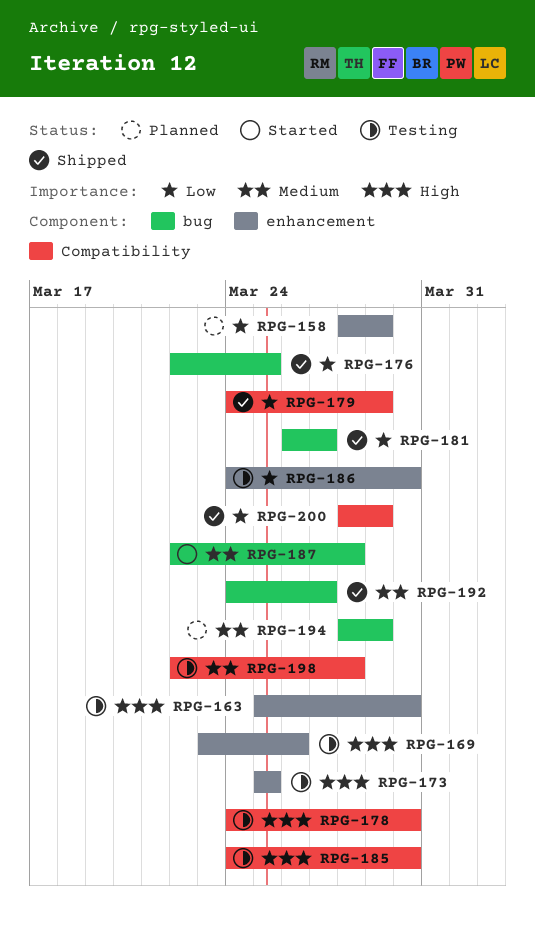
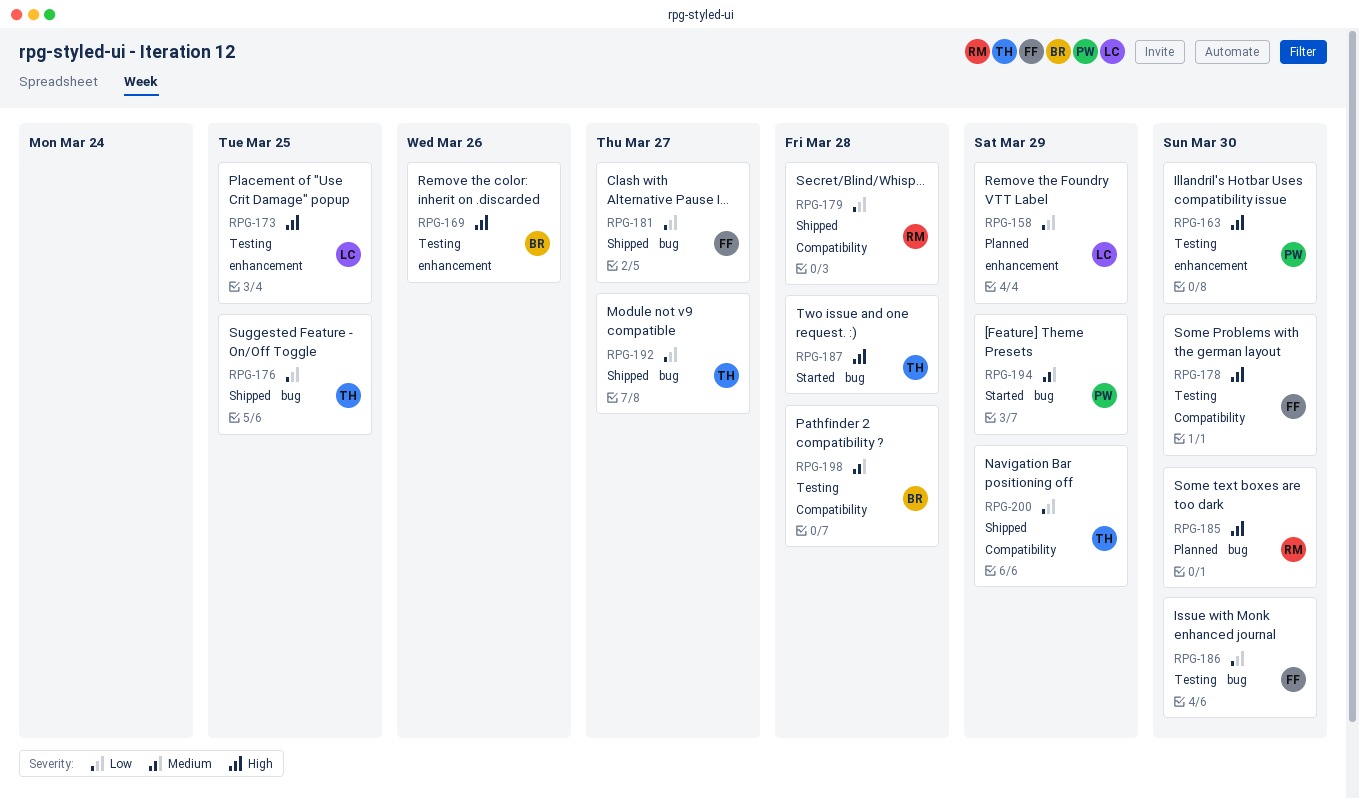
RPG-179, due: Mar 29 -> Mar 28
RPG-185, status: Testing -> Planned
RPG-185, label: Compatibility -> bug
RPG-186, label: enhancement -> bug
RPG-187, priority: Medium -> High
RPG-192, priority: Medium -> Low
RPG-194, status: Planned -> Started

